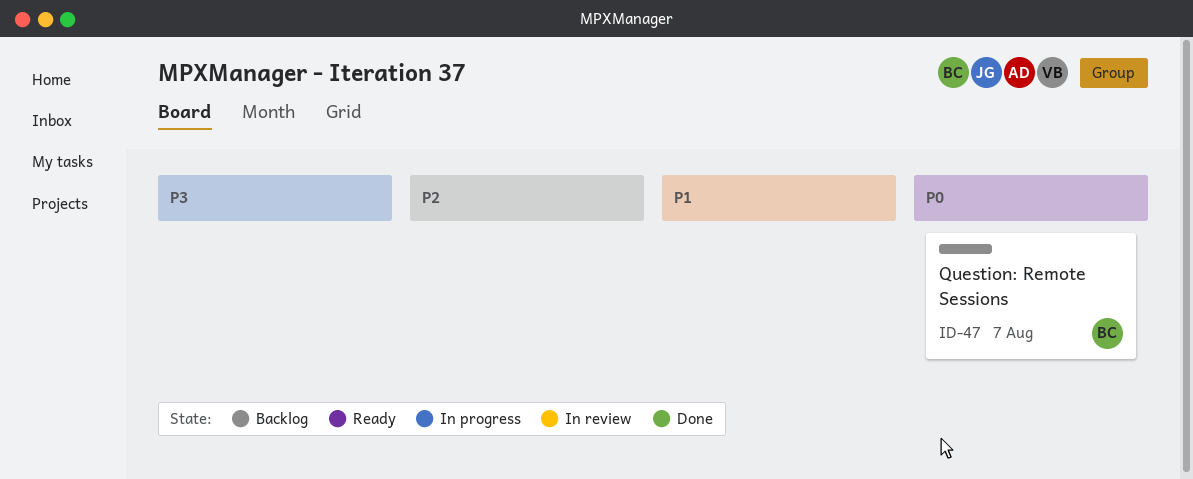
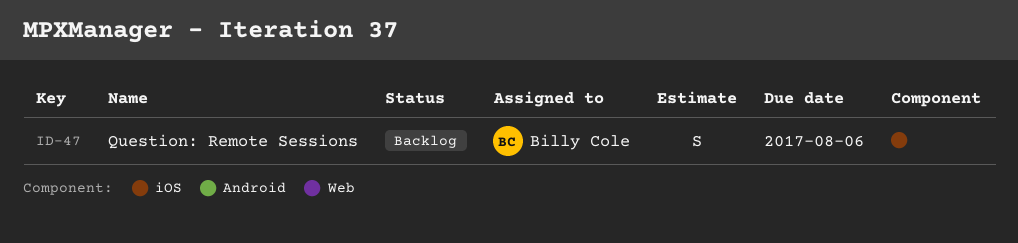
ID-47, due: Aug 7 -> Aug 6

